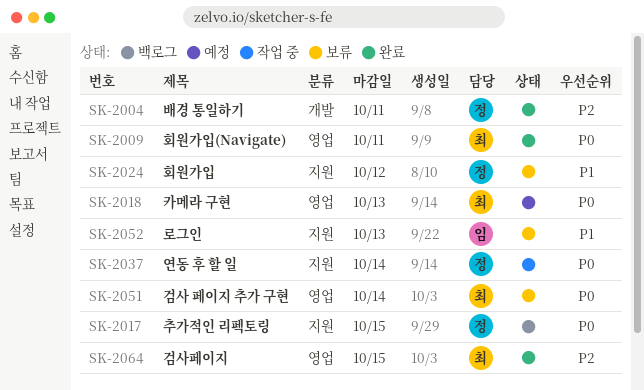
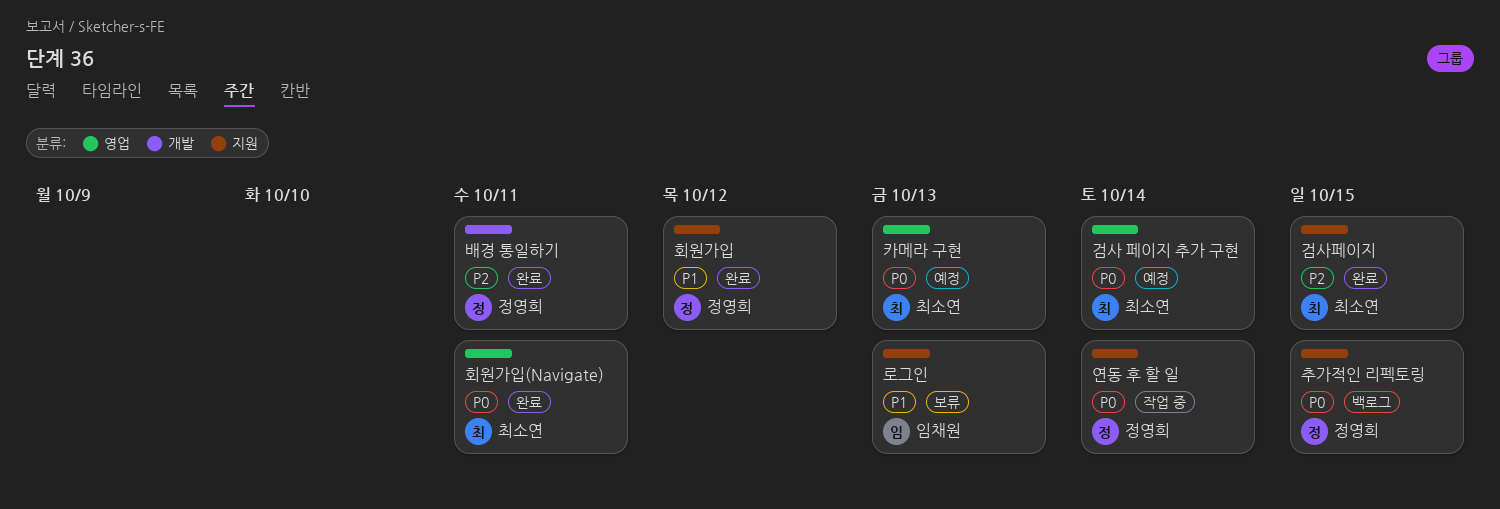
검사 페이지 추가 구현, status: 보류 -> 예정
검사페이지, label: 영업 -> 지원
회원가입, status: 보류 -> 완료

